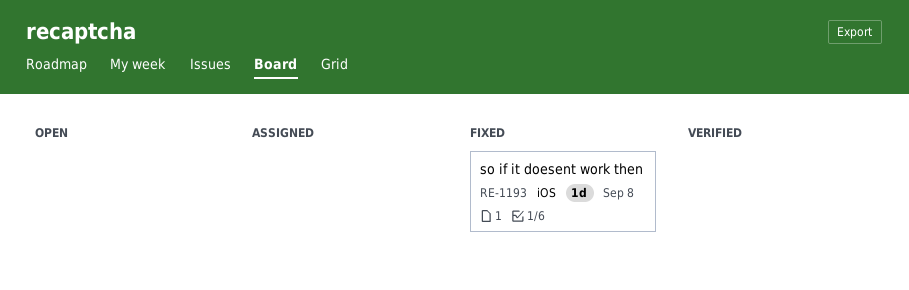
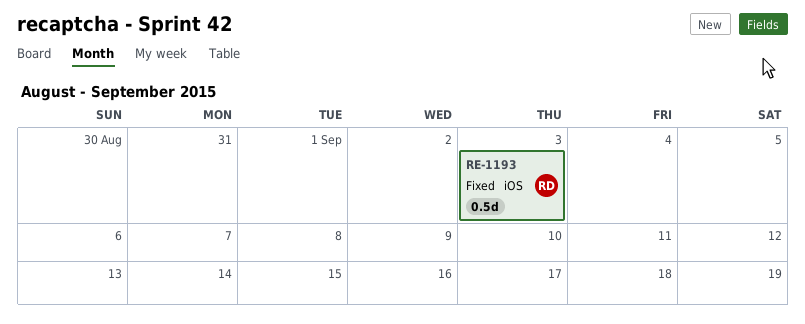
RE-1193, estimate: 1d -> 0.5d
RE-1193, due: Sep 8 -> Sep 3

